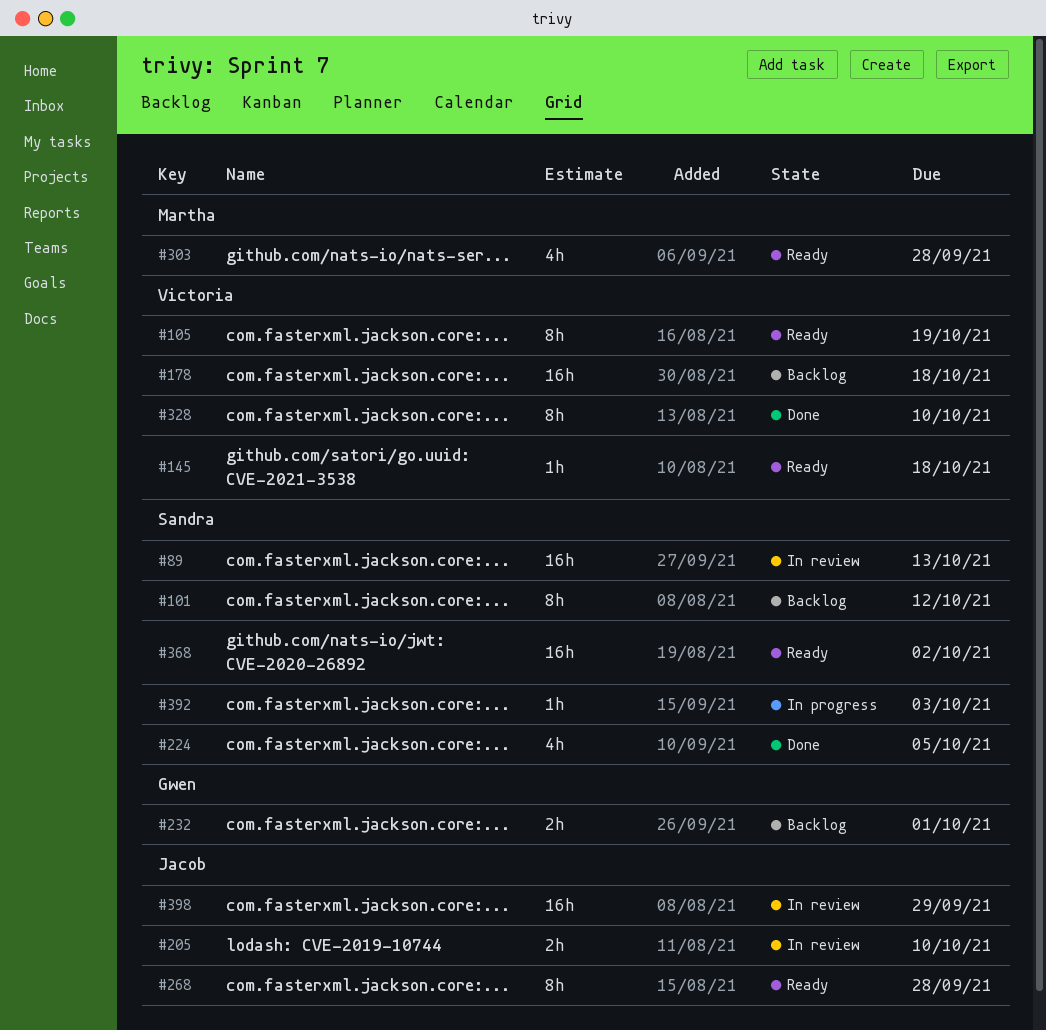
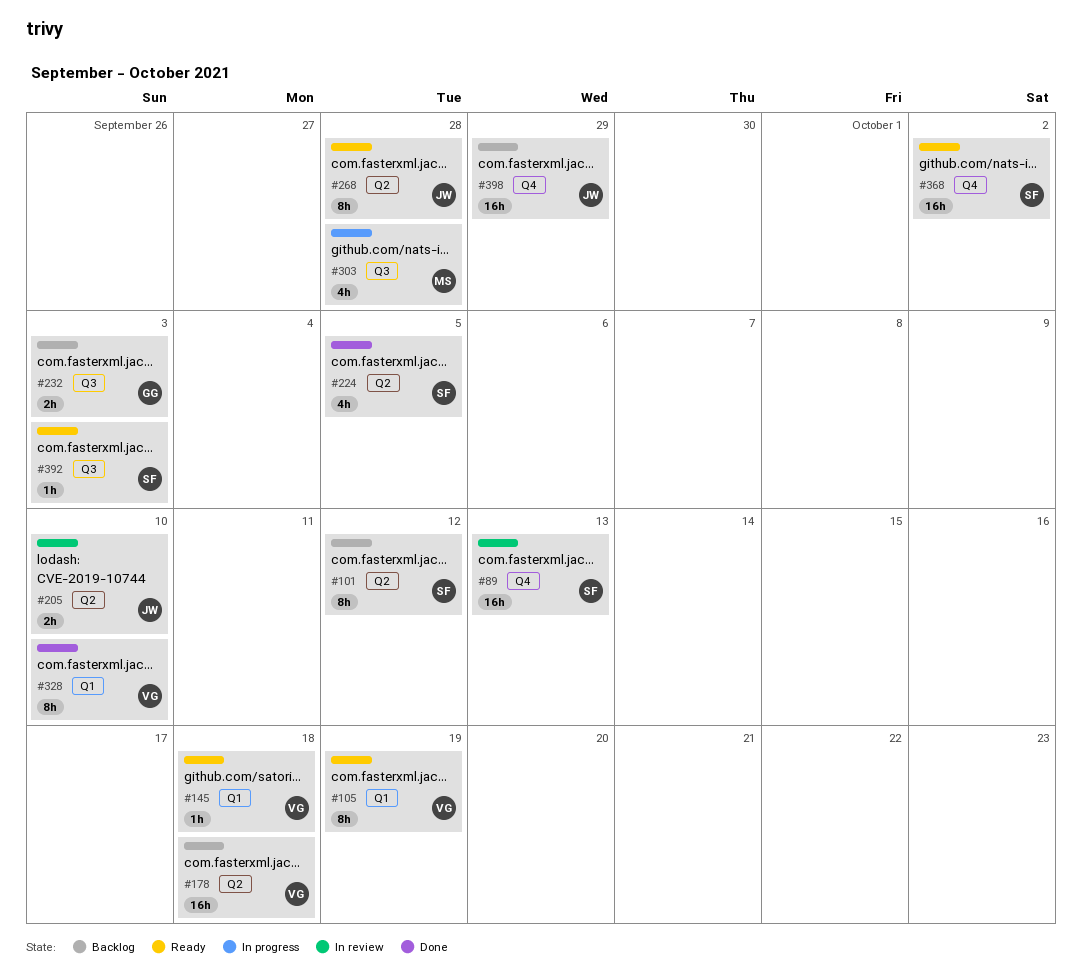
#232, due: Oct 1 -> Oct 3
#303, status: Ready -> In progress
#392, status: In progress -> Ready
#398, status: In review -> Backlog

